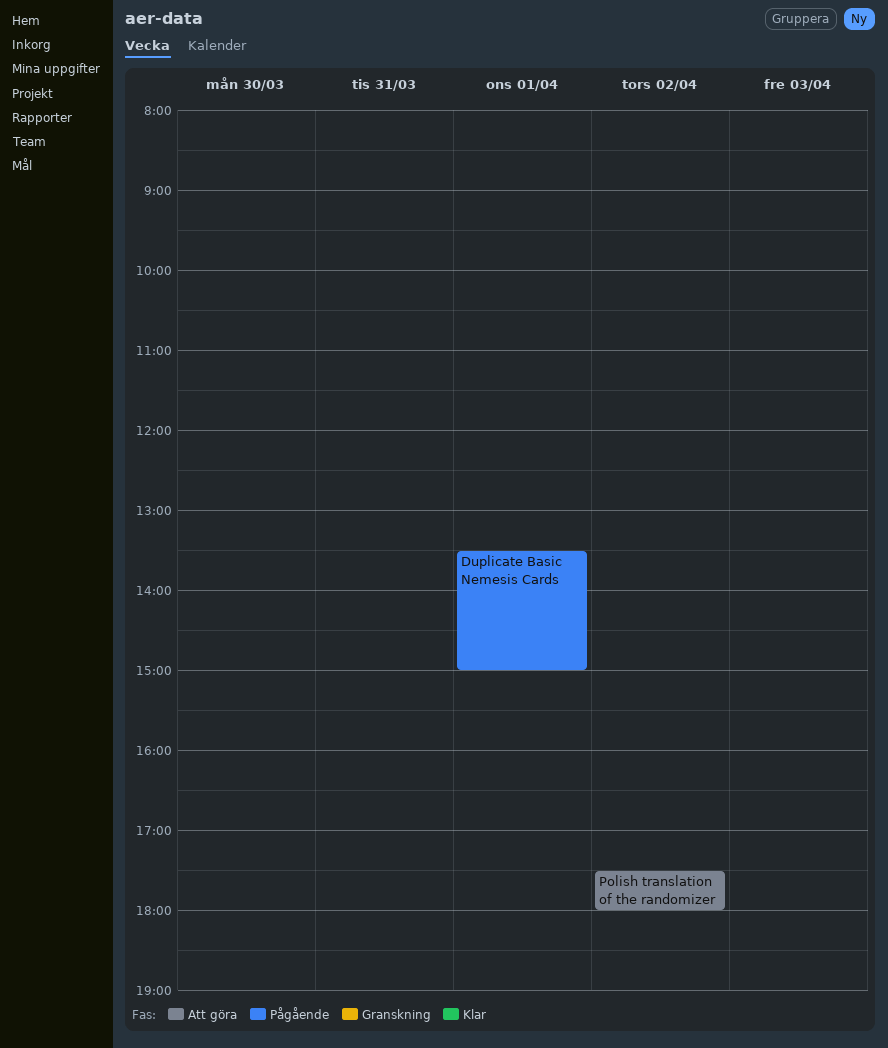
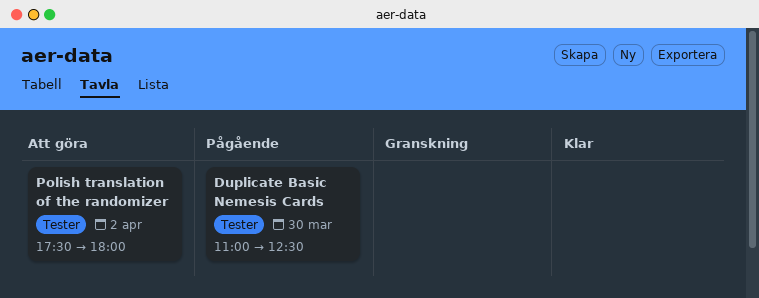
Duplicate Basic Nemesis Cards, day: Apr 1 -> Mar 30
Duplicate Basic Nemesis Cards, begins: 13:30 -> 11:00
Duplicate Basic Nemesis Cards, ends: 15:00 -> 12:30

